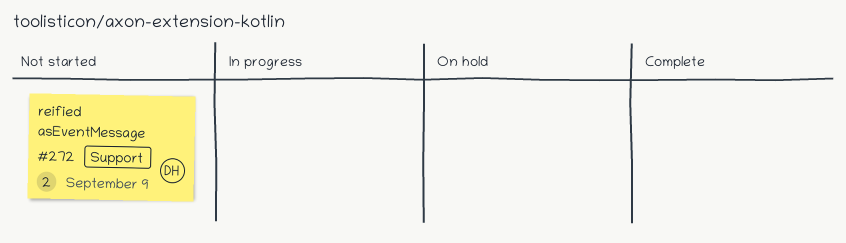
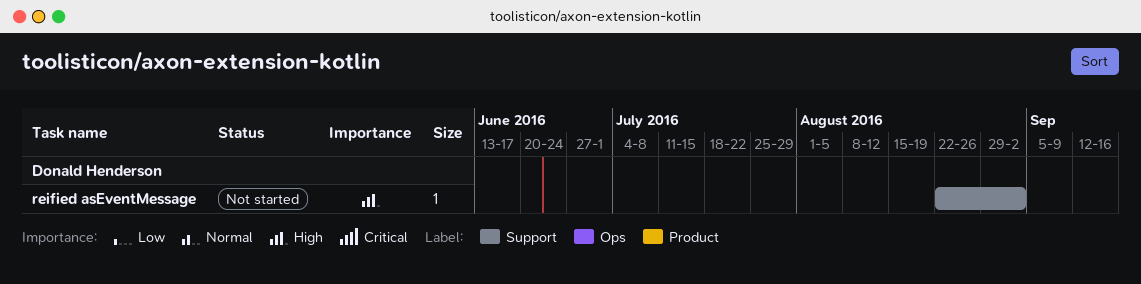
reified asEventMessage, estimate: 2 -> 1
reified asEventMessage, due: Sep 9 -> Sep 2

